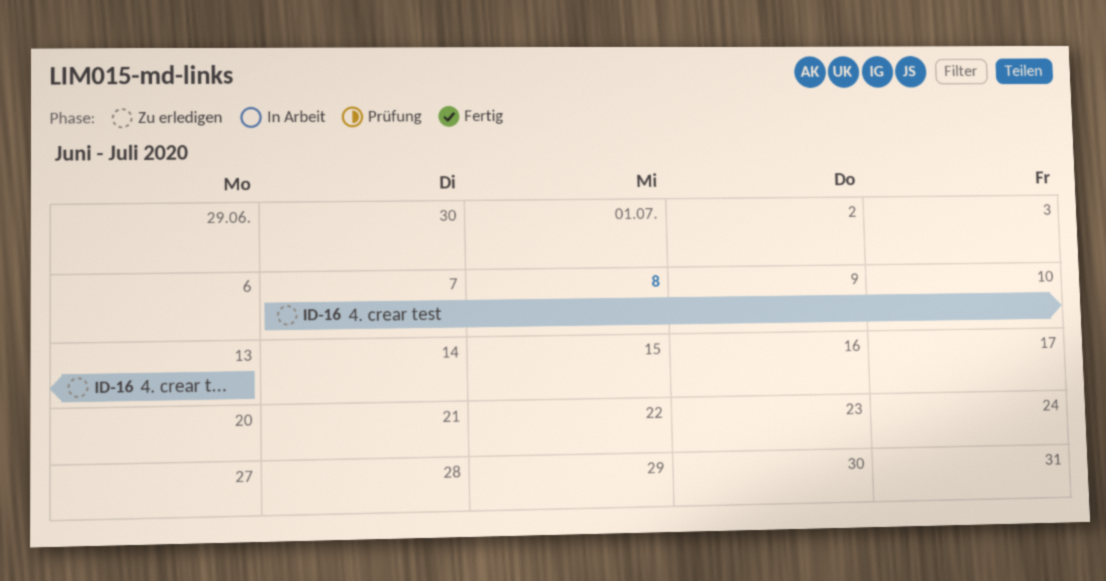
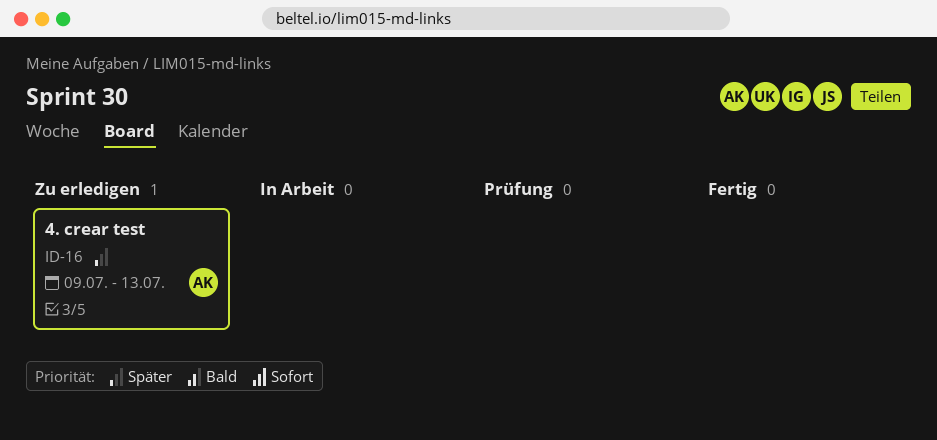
ID-16, start: Jul 7 -> Jul 9

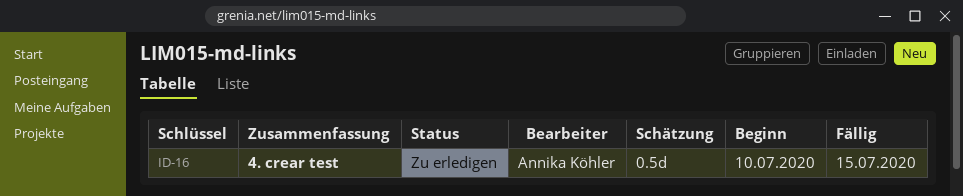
ID-16, start: Jul 9 -> Jul 10
ID-16, due: Jul 13 -> Jul 15

